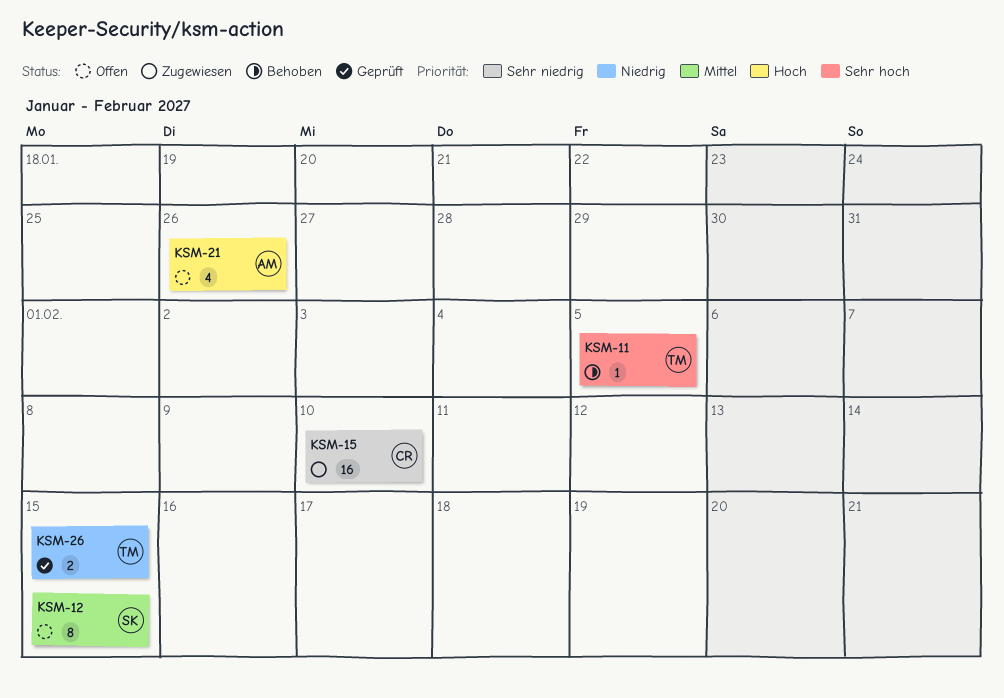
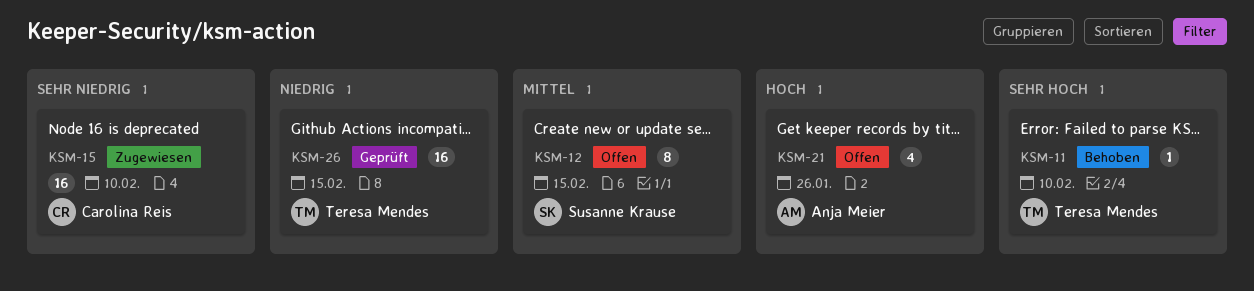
KSM-11, due: Feb 5 -> Feb 10
KSM-26, estimate: 2 -> 16

